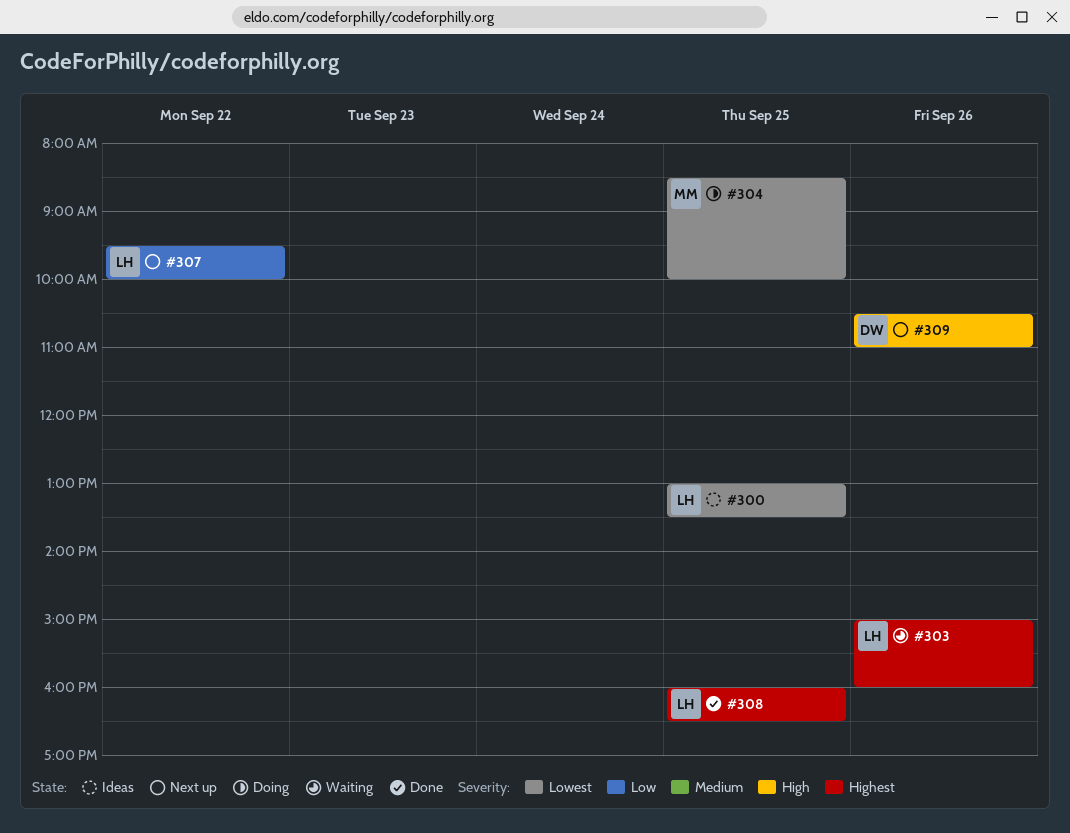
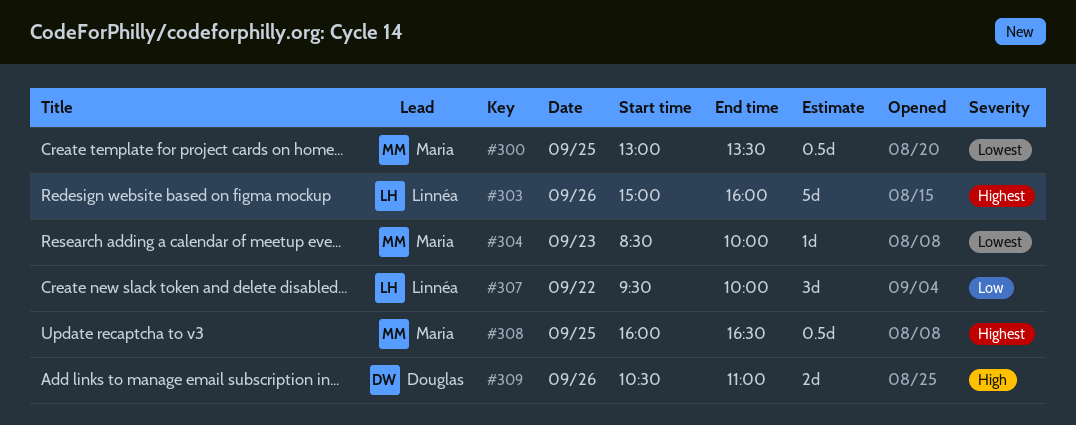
#300, owner: Linnéa -> Maria
#304, day: Sep 25 -> Sep 23
#308, owner: Linnéa -> Maria

